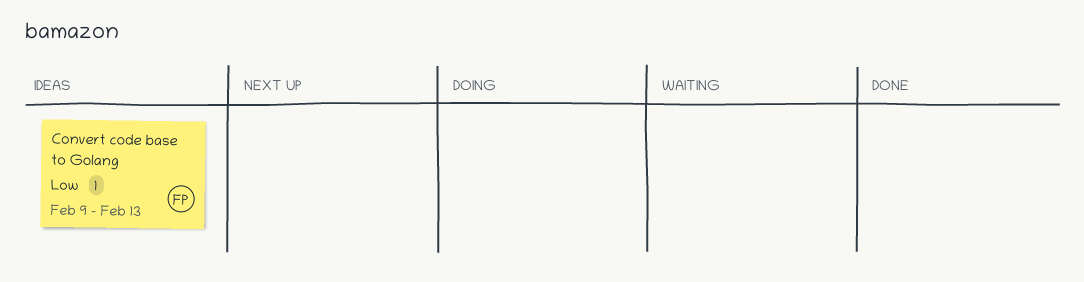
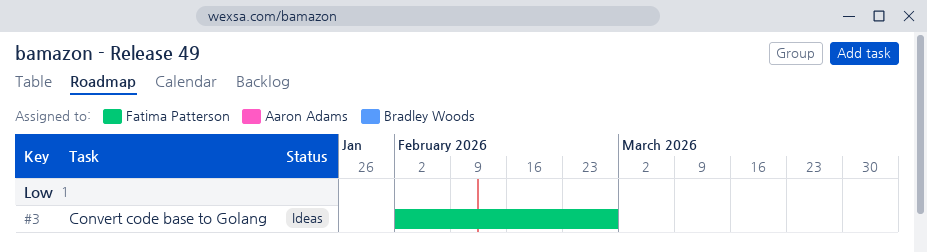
Convert code base to Golang, start: Feb 9 -> Feb 2
Convert code base to Golang, due: Feb 13 -> Feb 27

